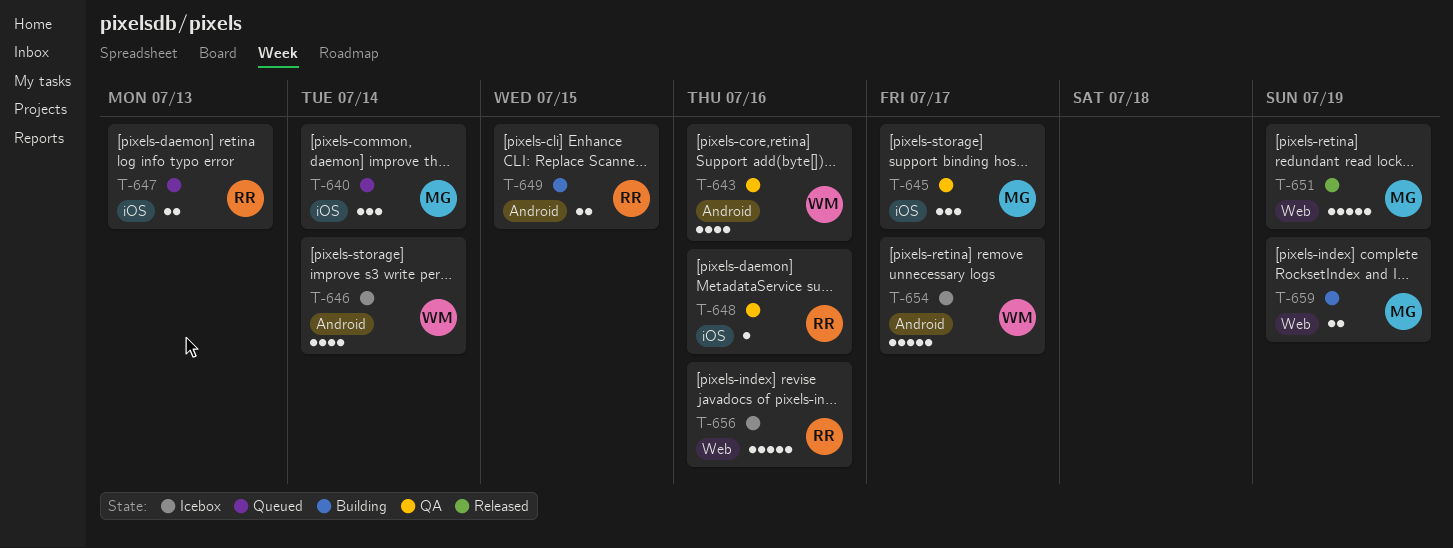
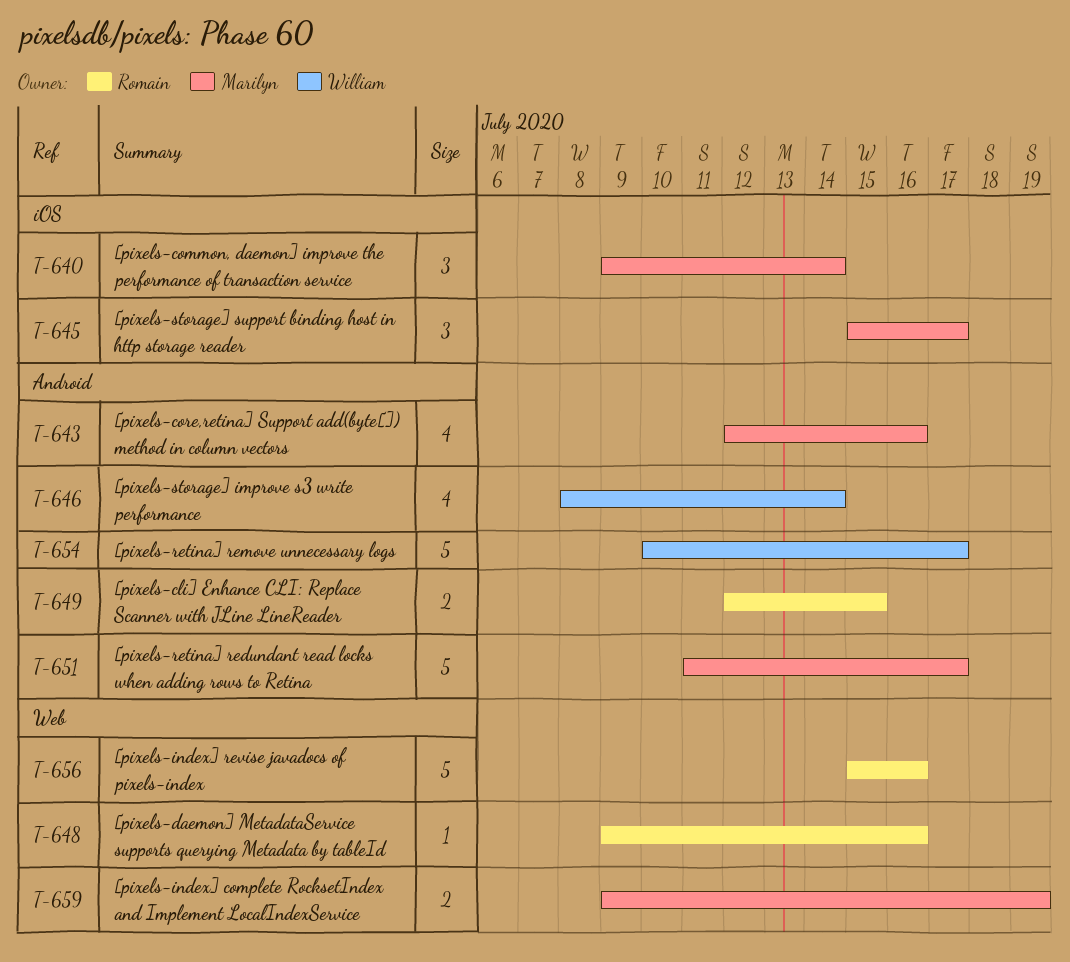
T-643, owner: William -> Marilyn
T-647: present -> none
T-648, label: iOS -> Web
T-651, label: Web -> Android
T-651, due: Jul 19 -> Jul 17

